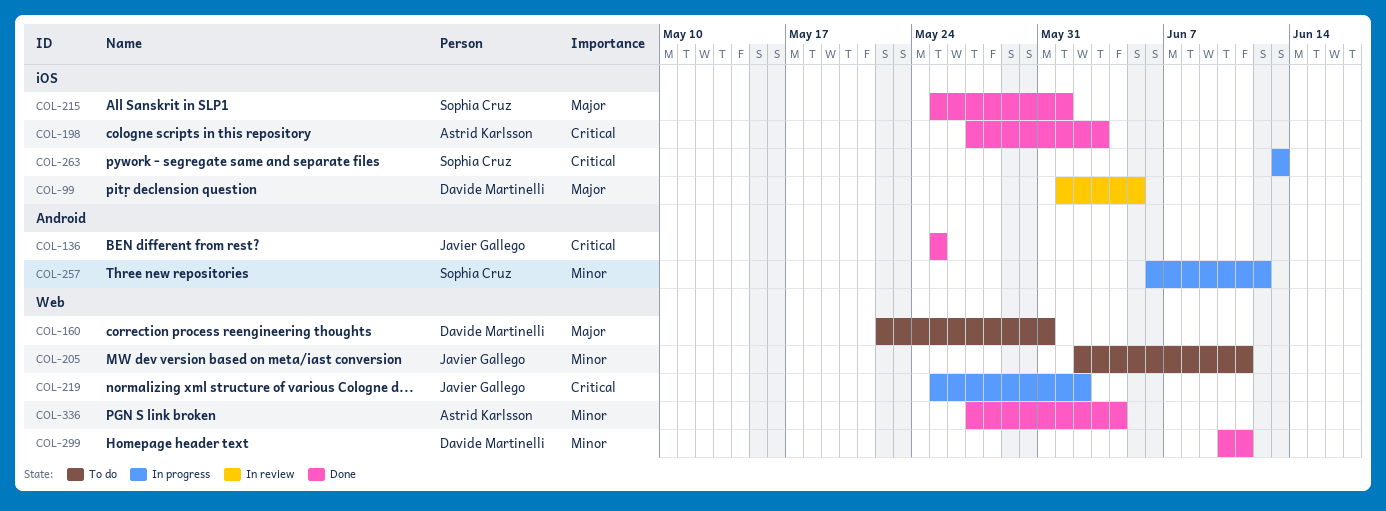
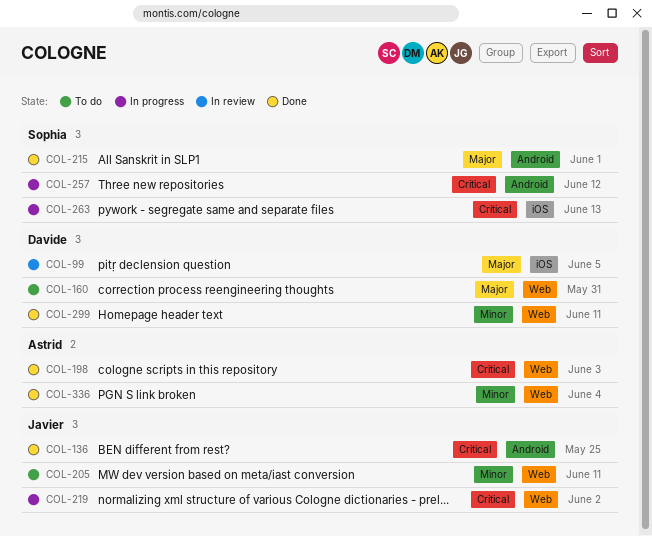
COL-198, label: iOS -> Web
COL-215, label: iOS -> Android
COL-257, priority: Minor -> Critical

